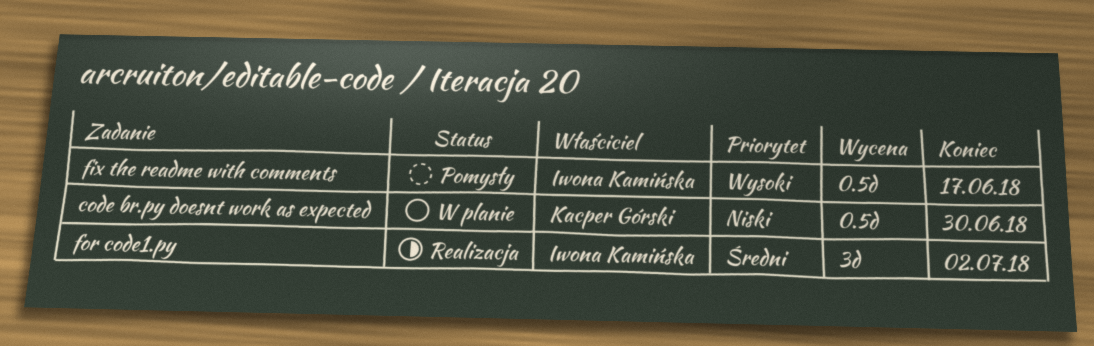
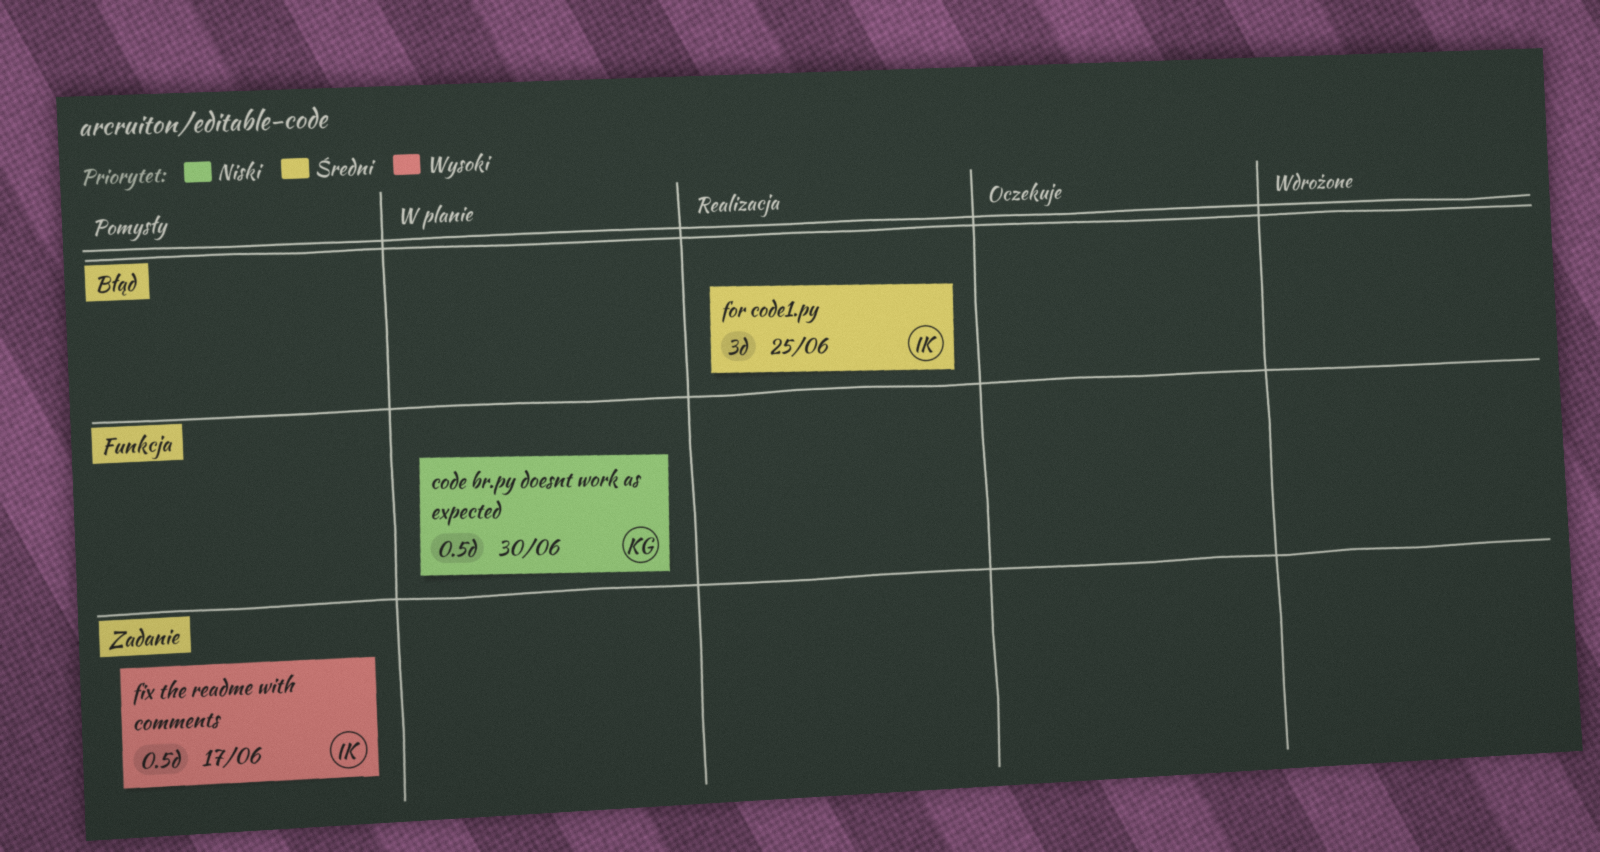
for code1.py, due: Jul 2 -> Jun 25

